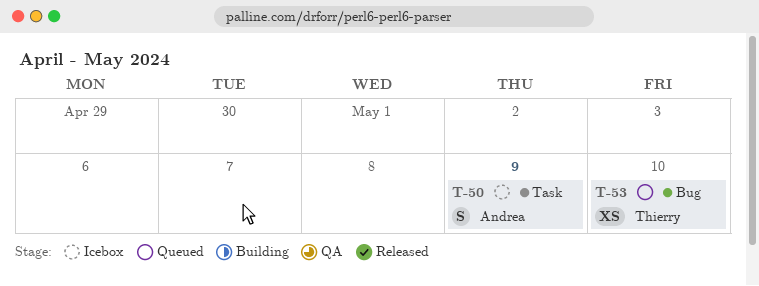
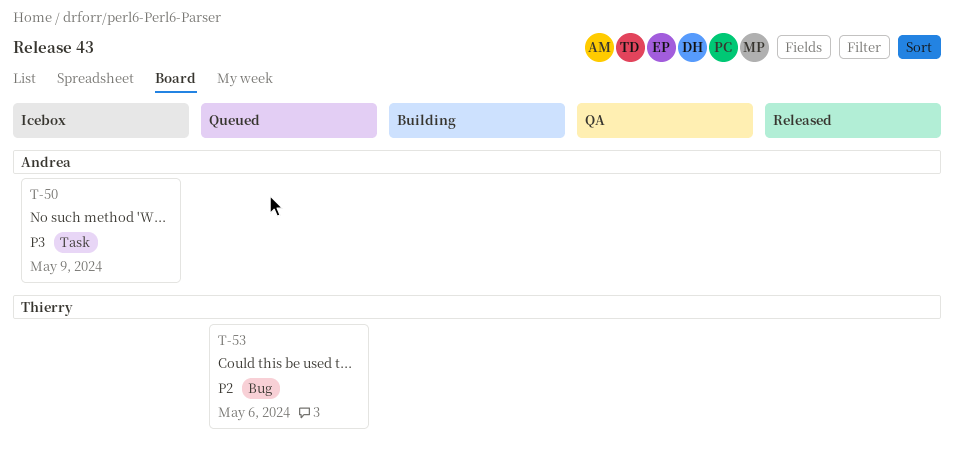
T-53, due: May 10 -> May 6

